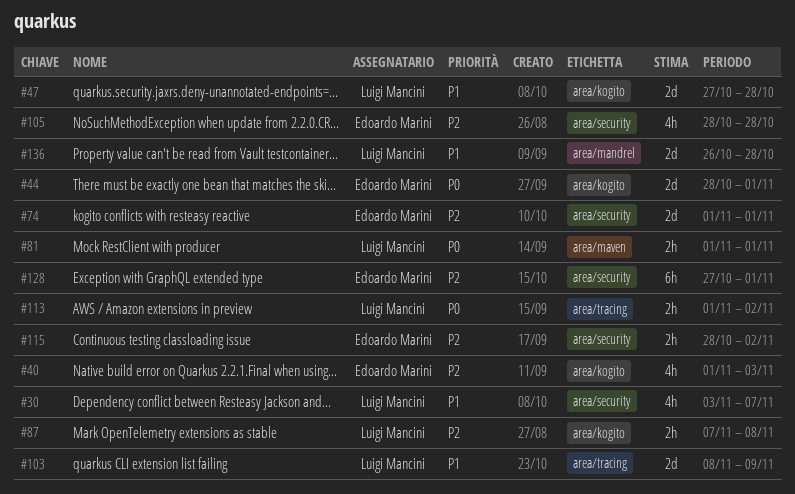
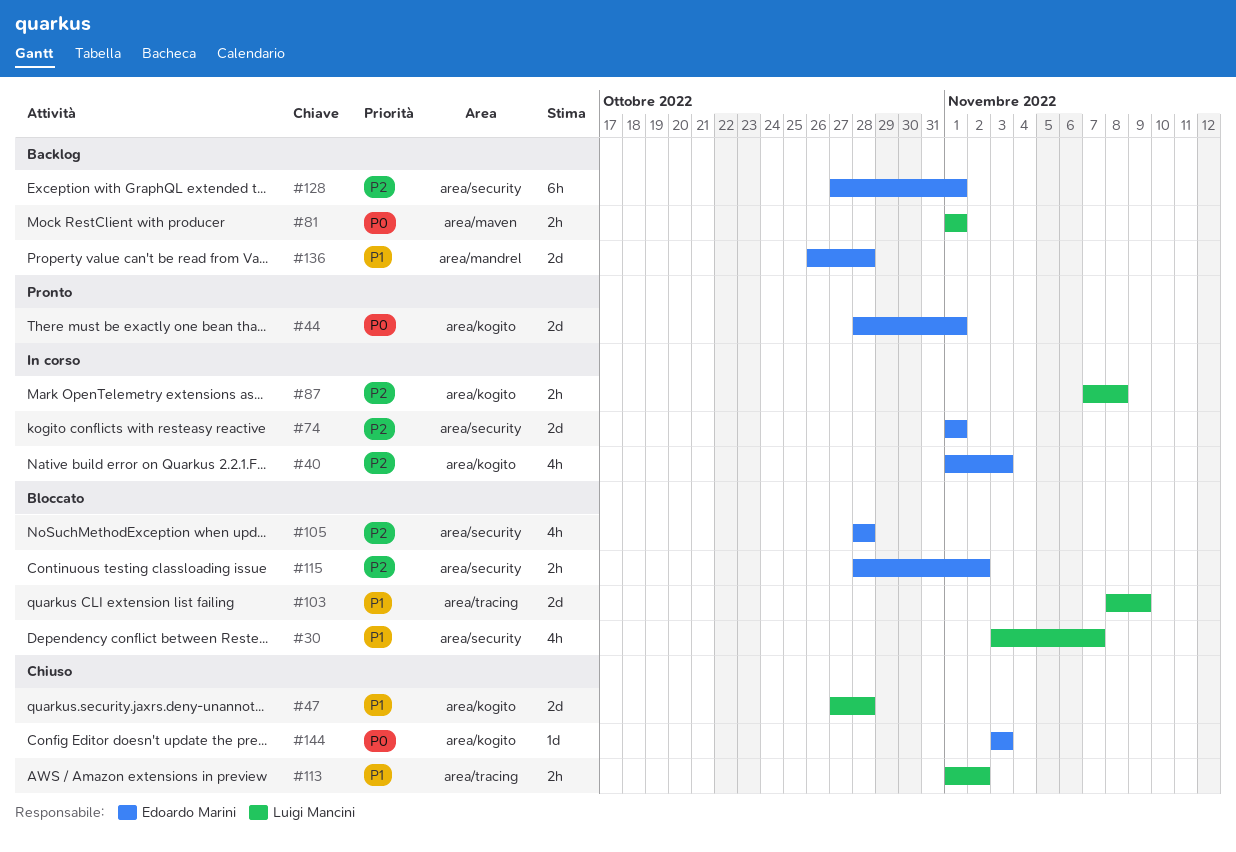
#113, priority: P0 -> P1
#136, owner: Luigi Mancini -> Edoardo Marini
#144: none -> present

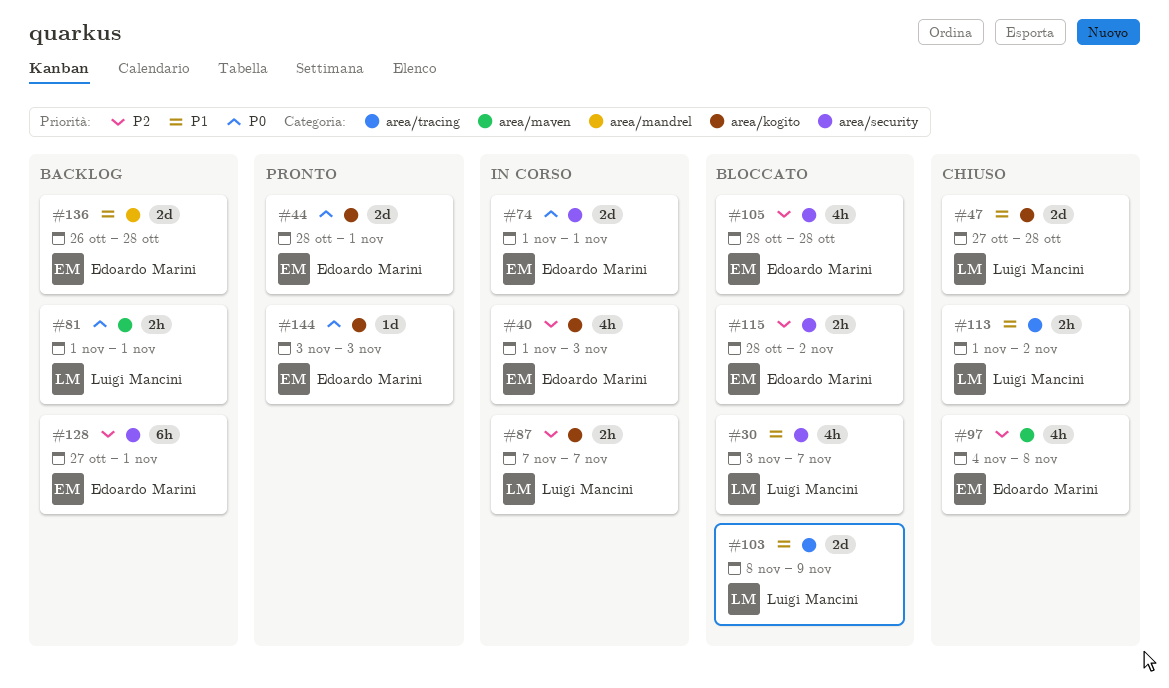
#74, priority: P2 -> P0
#87, due: Nov 8 -> Nov 7
#97: none -> present
#144, status: Chiuso -> Pronto

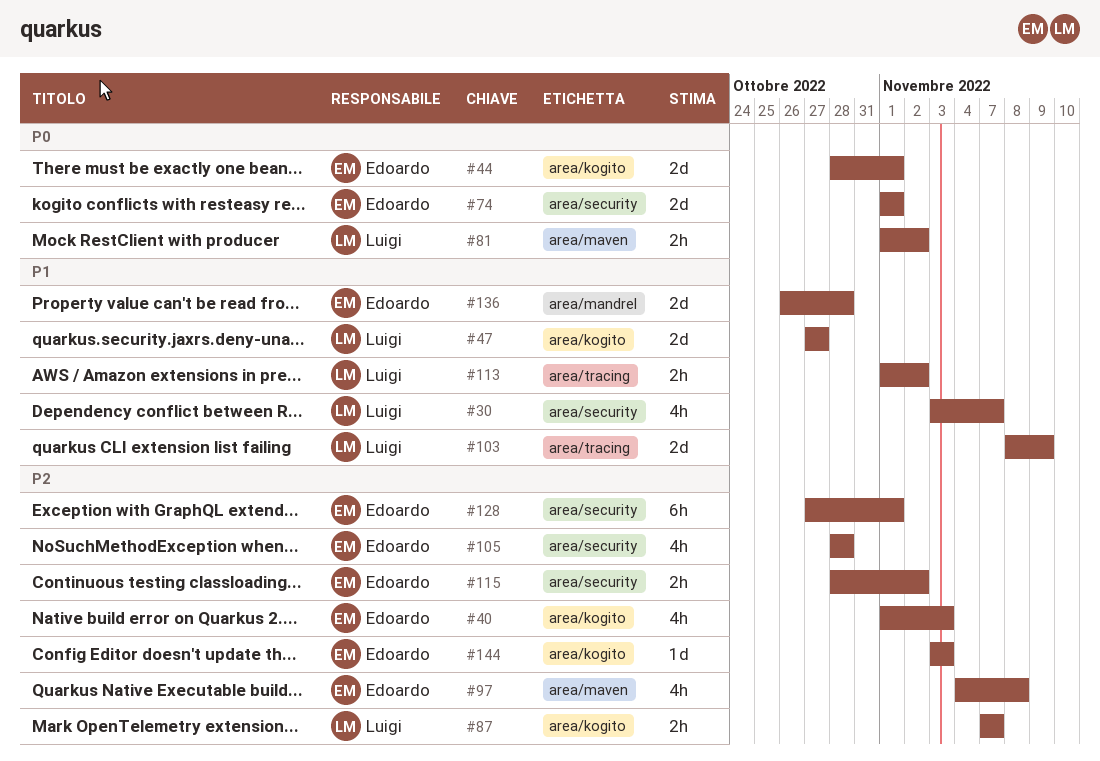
#47, due: Oct 28 -> Oct 27
#81, due: Nov 1 -> Nov 2
#144, priority: P0 -> P2

